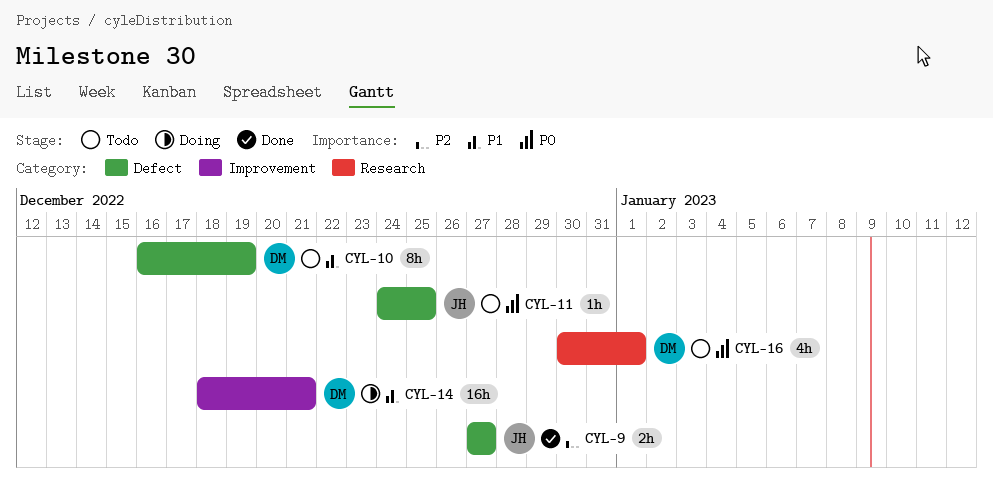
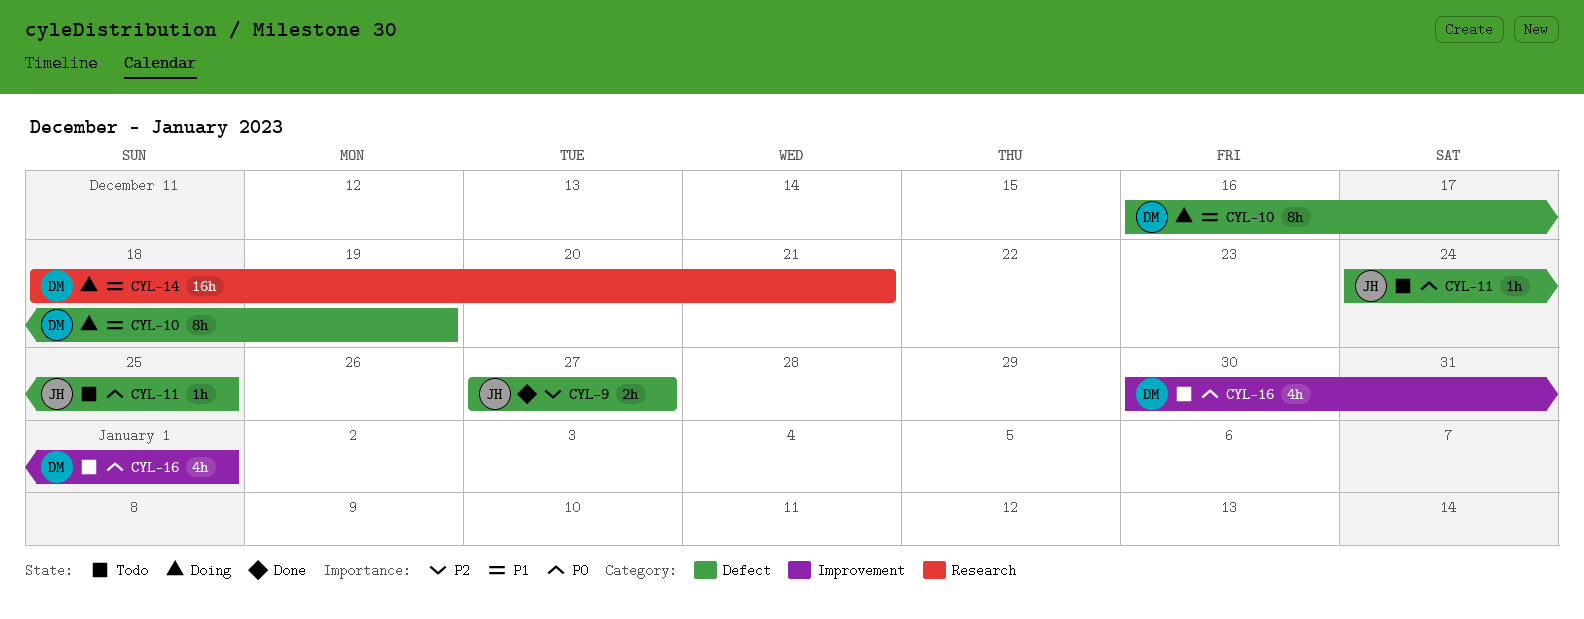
CYL-10, status: Todo -> Doing
CYL-14, label: Improvement -> Research
CYL-16, label: Research -> Improvement

